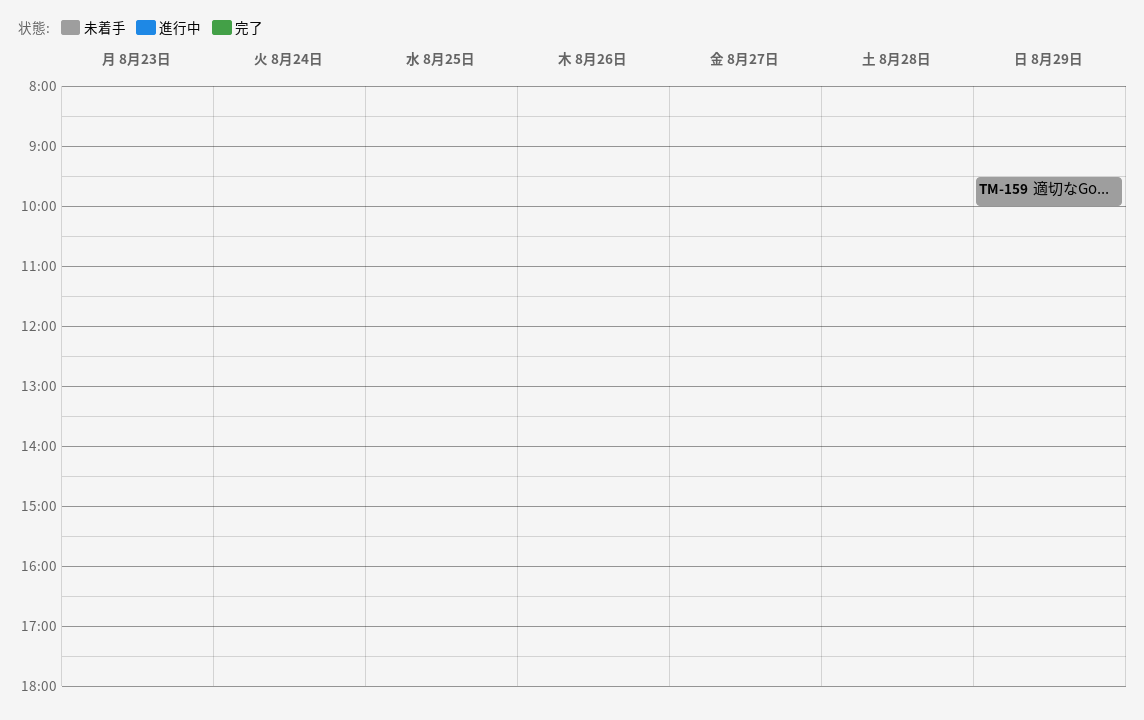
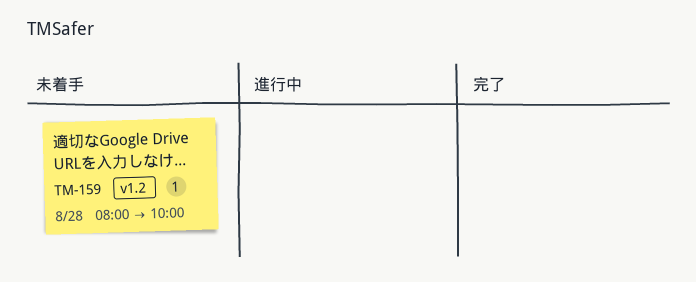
TM-159, day: Aug 29 -> Aug 28
TM-159, begins: 09:30 -> 08:00

